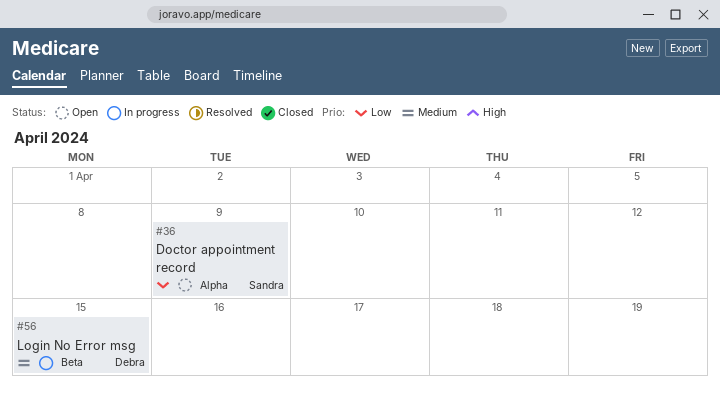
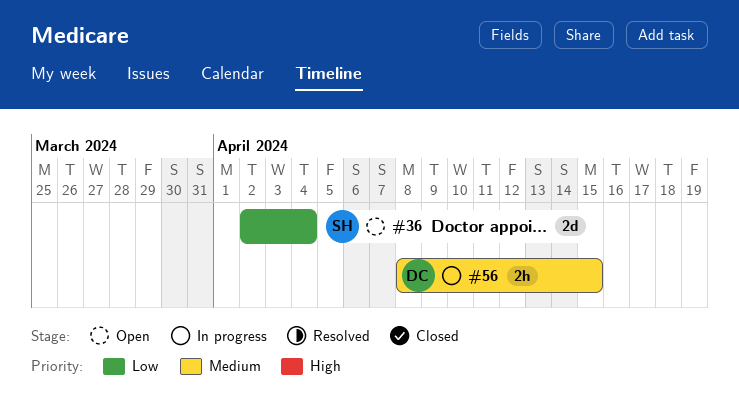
#36, due: Apr 9 -> Apr 4

